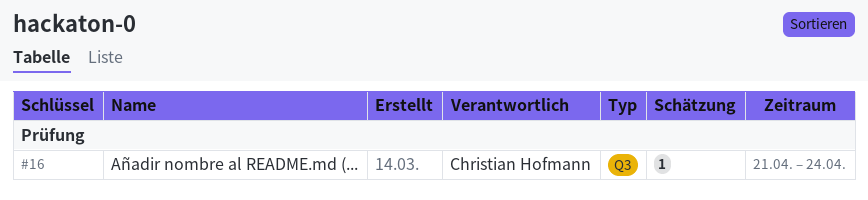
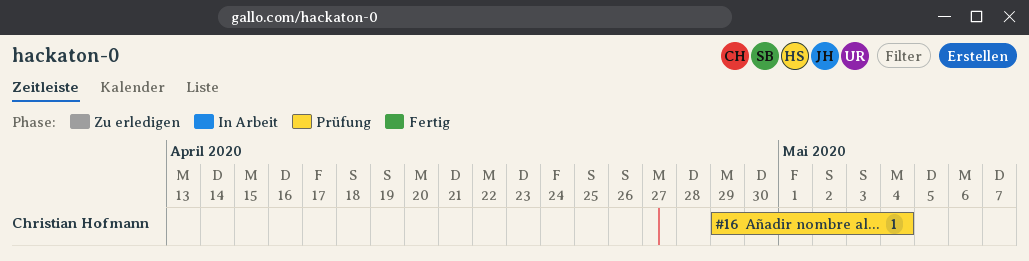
#16, start: Apr 21 -> Apr 29
#16, due: Apr 24 -> May 4

